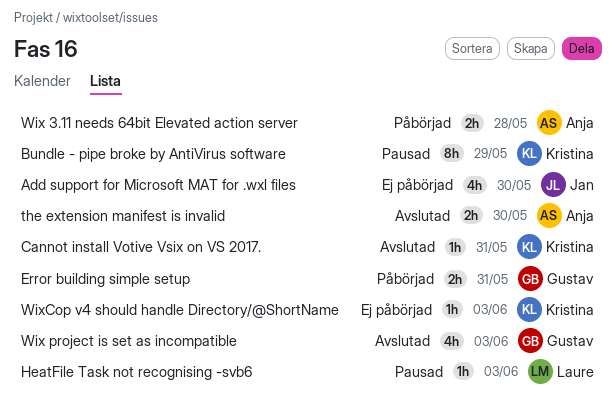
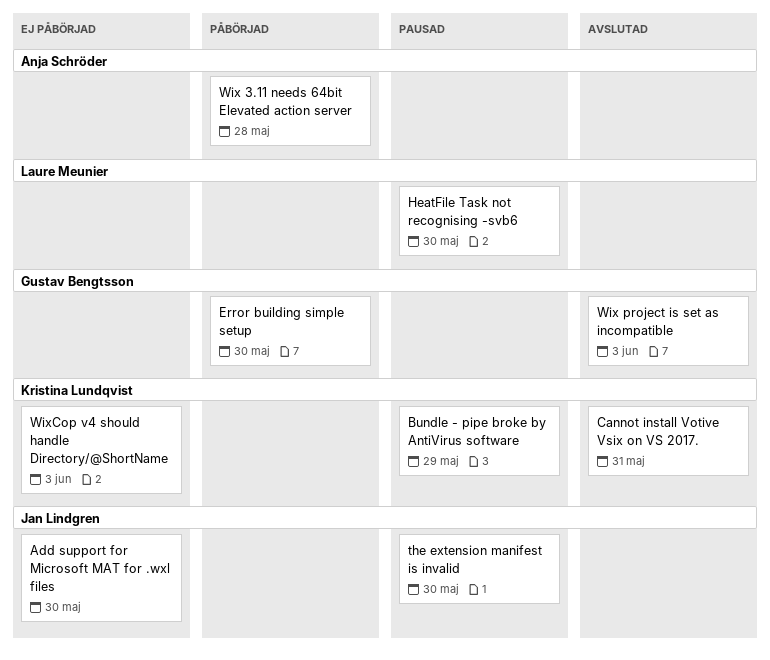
Error building simple setup, due: May 31 -> May 30
HeatFile Task not recognising -svb6, due: Jun 3 -> May 30
the extension manifest is invalid, status: Avslutad -> Pausad
the extension manifest is invalid, owner: Anja Schröder -> Jan Lindgren

